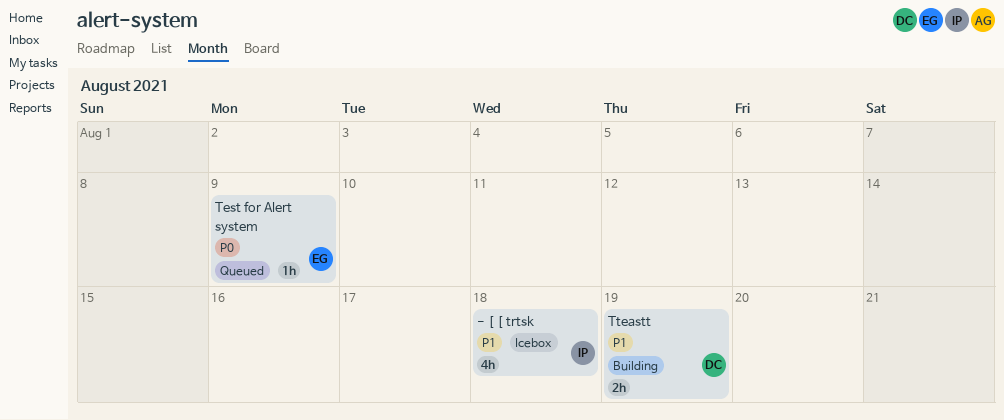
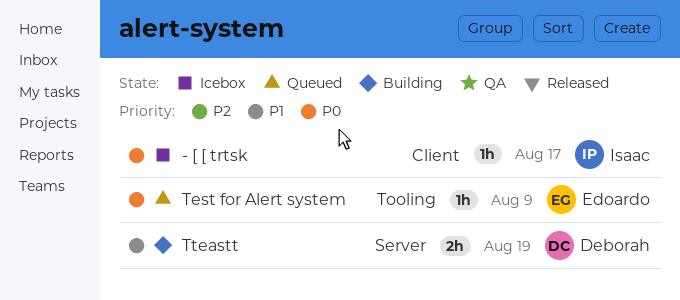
- [ [ trtsk, priority: P1 -> P0
- [ [ trtsk, estimate: 4h -> 1h
- [ [ trtsk, due: Aug 18 -> Aug 17

